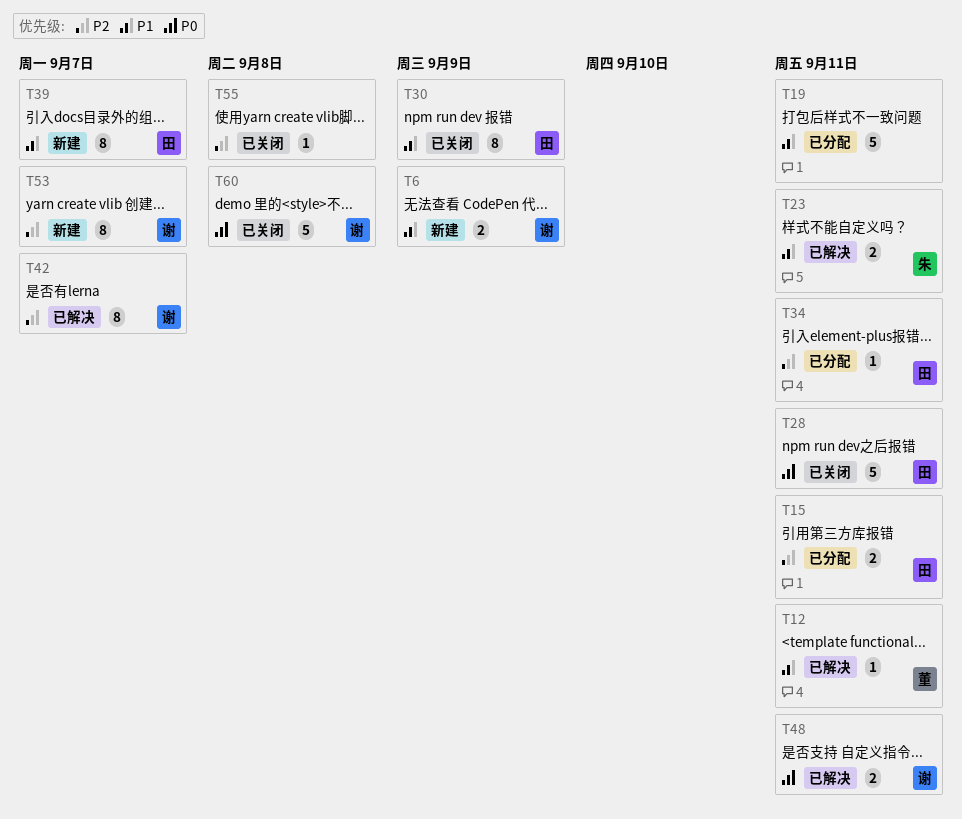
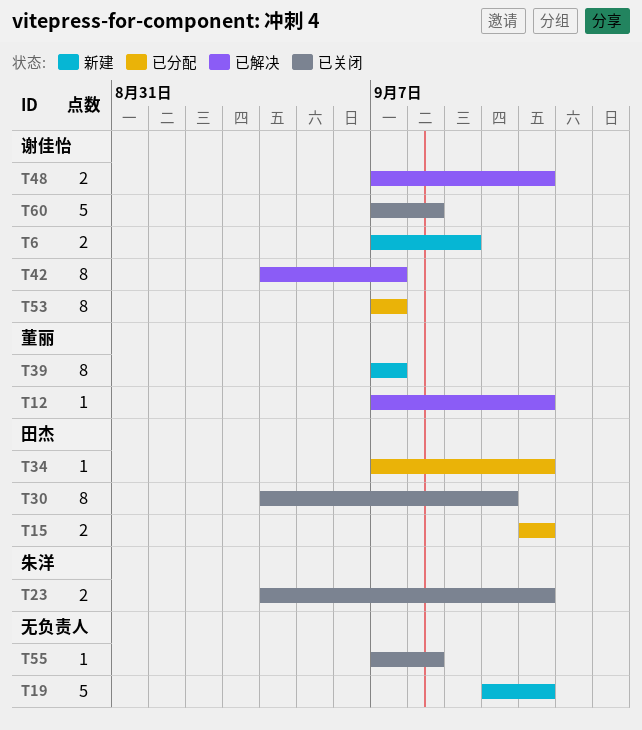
T19, status: 已分配 -> 新建
T23, status: 已解决 -> 已关闭
T28: present -> none
T30, due: Sep 9 -> Sep 10
T39, owner: 田杰 -> 董丽
T53, status: 新建 -> 已分配

